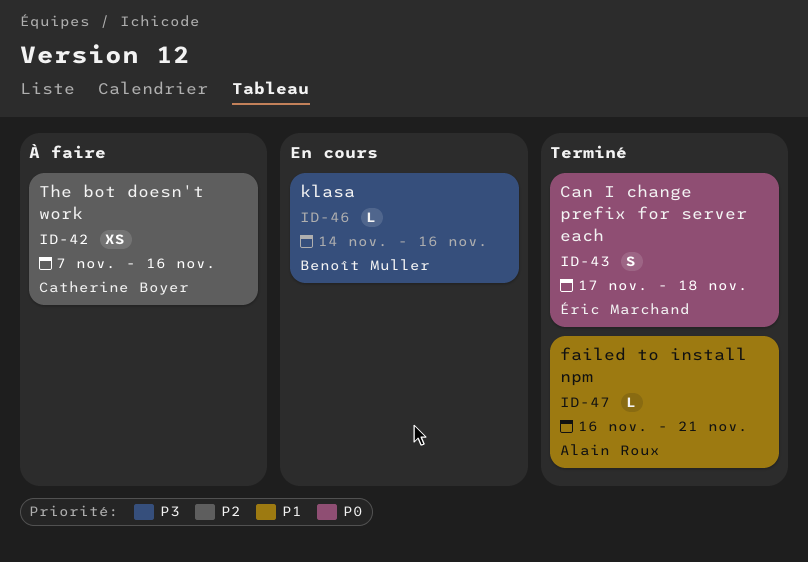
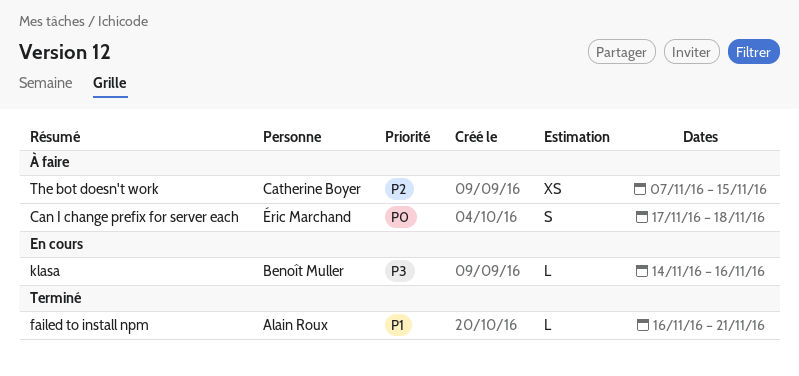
Can I change prefix for server each, status: Terminé -> À faire
The bot doesn't work, due: Nov 16 -> Nov 15

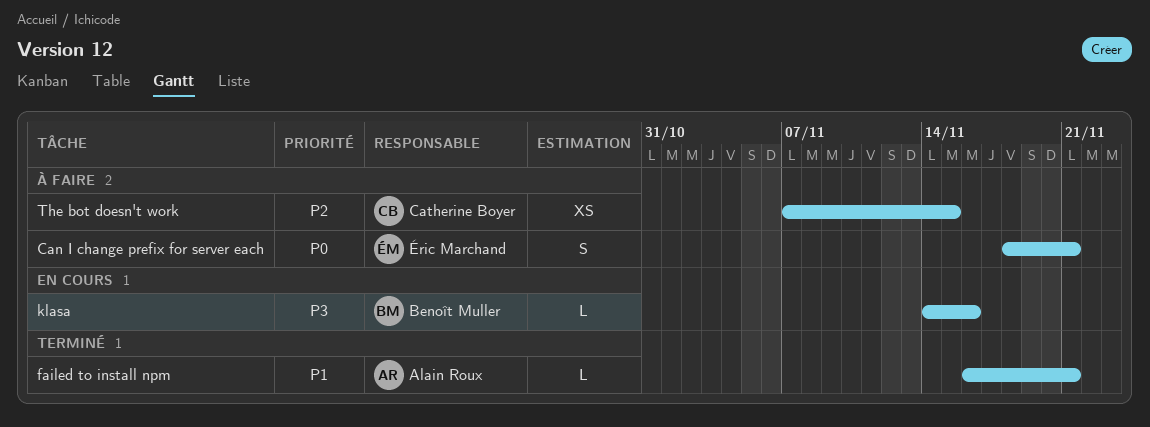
Can I change prefix for server each, start: Nov 17 -> Nov 18
Can I change prefix for server each, due: Nov 18 -> Nov 21

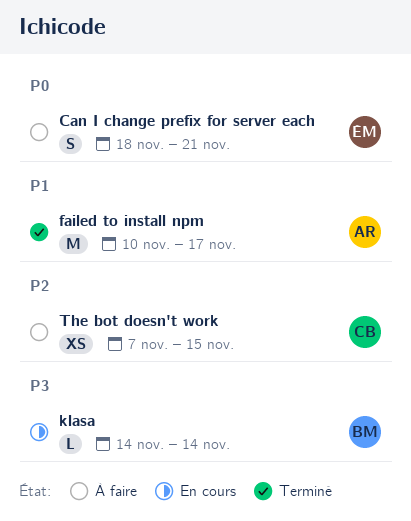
failed to install npm, estimate: L -> M
failed to install npm, start: Nov 16 -> Nov 10
failed to install npm, due: Nov 21 -> Nov 17
klasa, due: Nov 16 -> Nov 14

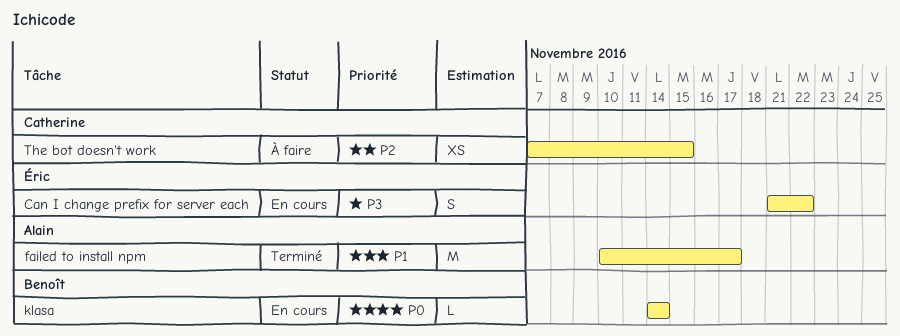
Can I change prefix for server each, status: À faire -> En cours
Can I change prefix for server each, priority: P0 -> P3
Can I change prefix for server each, start: Nov 18 -> Nov 21
Can I change prefix for server each, due: Nov 21 -> Nov 22
klasa, priority: P3 -> P0

